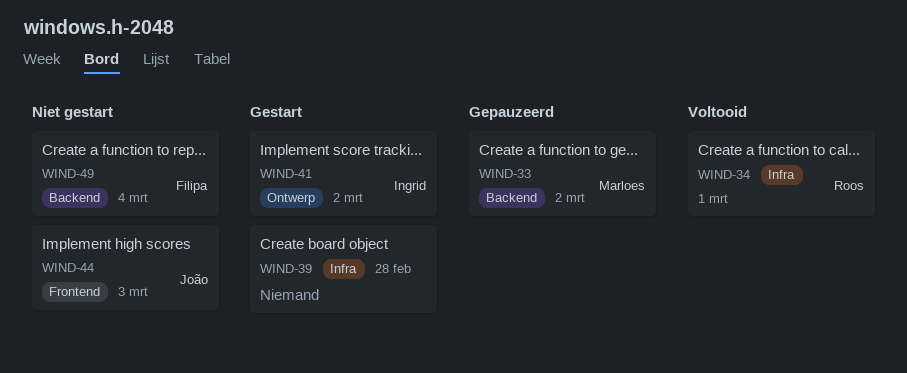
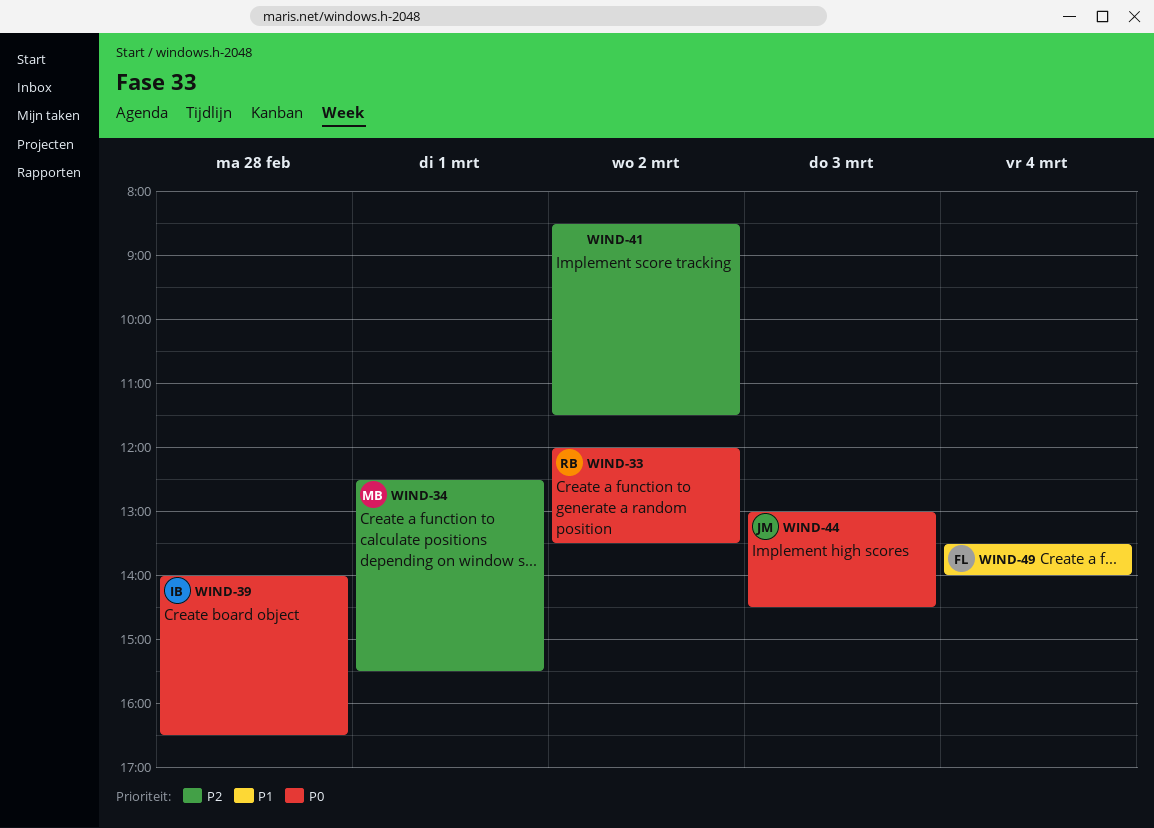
WIND-33, owner: Marloes -> Roos
WIND-34, owner: Roos -> Marloes
WIND-39, owner: none -> Ingrid
WIND-41, owner: Ingrid -> none

